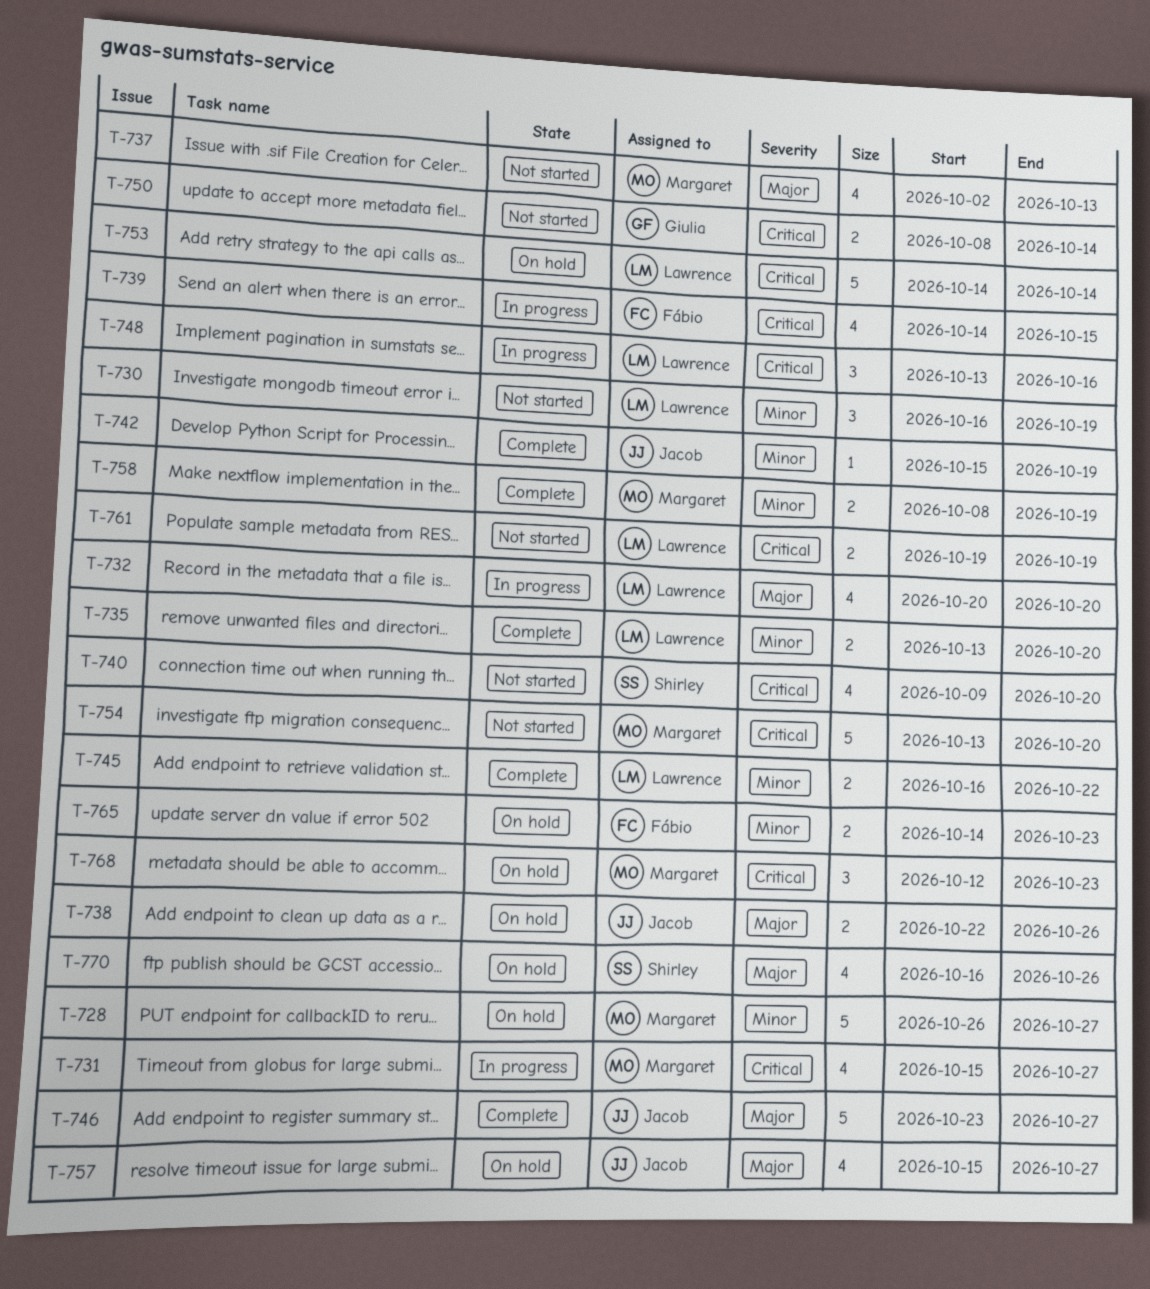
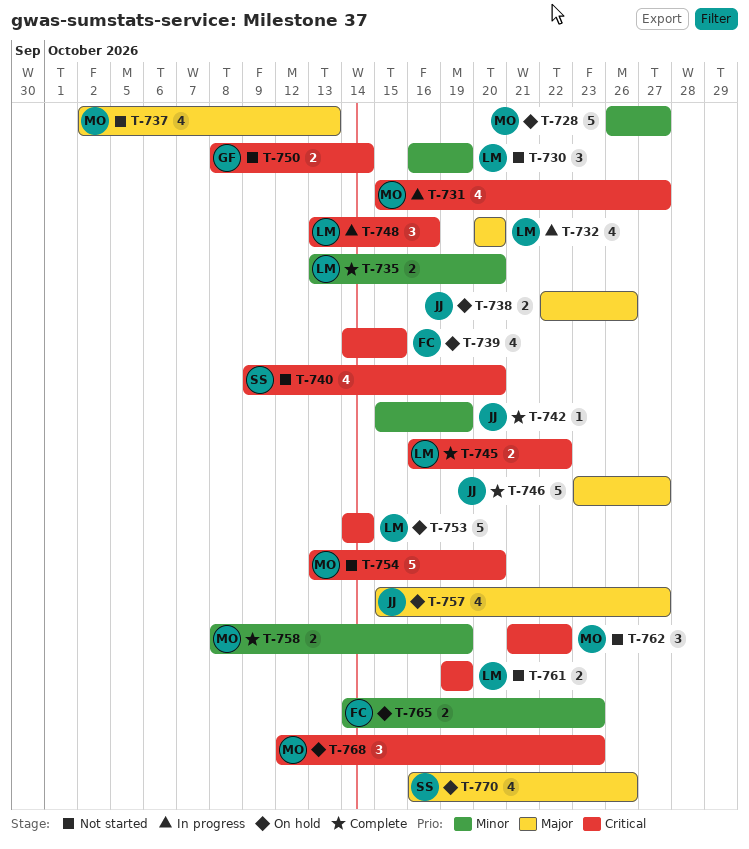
T-739, status: In progress -> On hold
T-745, priority: Minor -> Critical
T-762: none -> present

